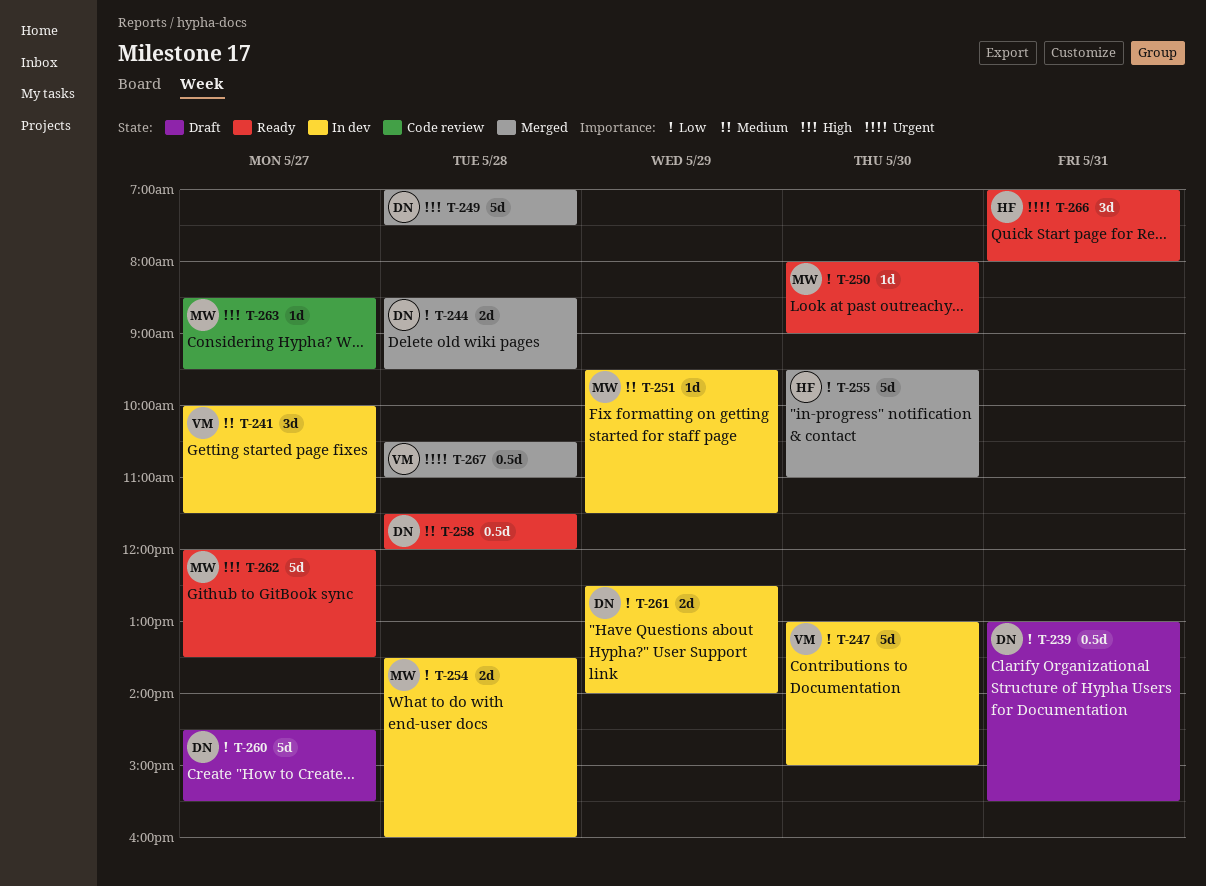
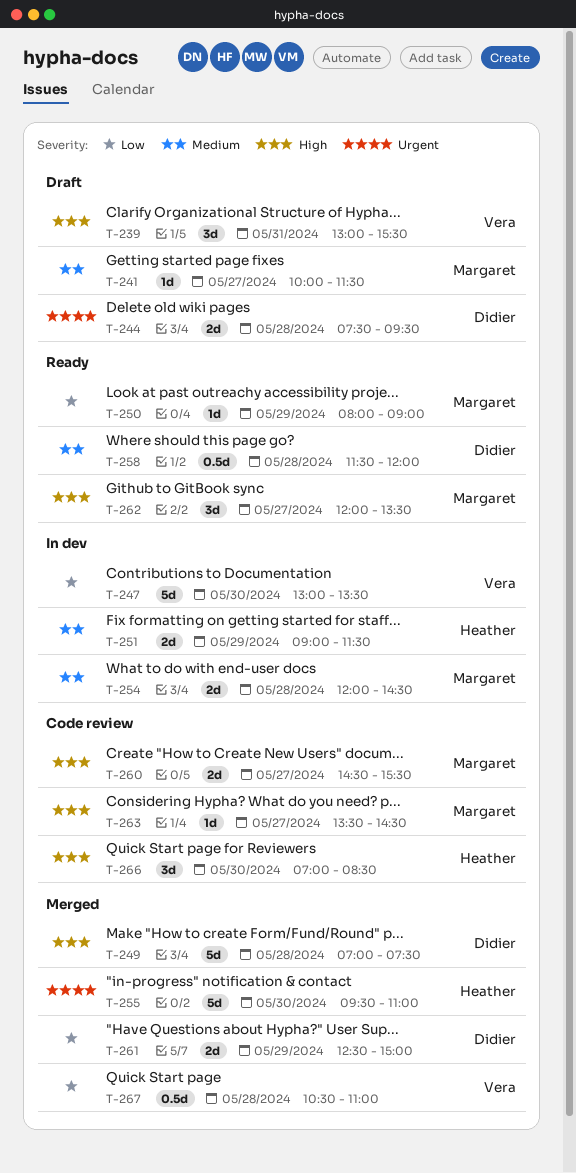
T-239, owner: Didier -> Vera
T-239, priority: Low -> High
T-239, estimate: 0.5d -> 3d
T-241, status: In dev -> Draft
T-241, owner: Vera -> Margaret
T-241, estimate: 3d -> 1d
T-244, status: Merged -> Draft
T-244, priority: Low -> Urgent
T-244, begins: 08:30 -> 07:30
T-247, ends: 15:00 -> 13:30
T-250, day: May 30 -> May 29
T-251, owner: Margaret -> Heather
T-251, estimate: 1d -> 2d
T-251, begins: 09:30 -> 09:00
T-254, priority: Low -> Medium
T-254, begins: 13:30 -> 12:00
T-254, ends: 16:00 -> 14:30
T-255, priority: Low -> Urgent
T-260, status: Draft -> Code review
T-260, owner: Didier -> Margaret
T-260, priority: Low -> High
T-260, estimate: 5d -> 2d
T-261, status: In dev -> Merged
T-261, ends: 14:00 -> 15:00
T-262, estimate: 5d -> 3d
T-263, begins: 08:30 -> 13:30
T-263, ends: 09:30 -> 14:30
T-266, status: Ready -> Code review
T-266, priority: Urgent -> High
T-266, day: May 31 -> May 30
T-266, ends: 08:00 -> 08:30
T-267, priority: Urgent -> Low

